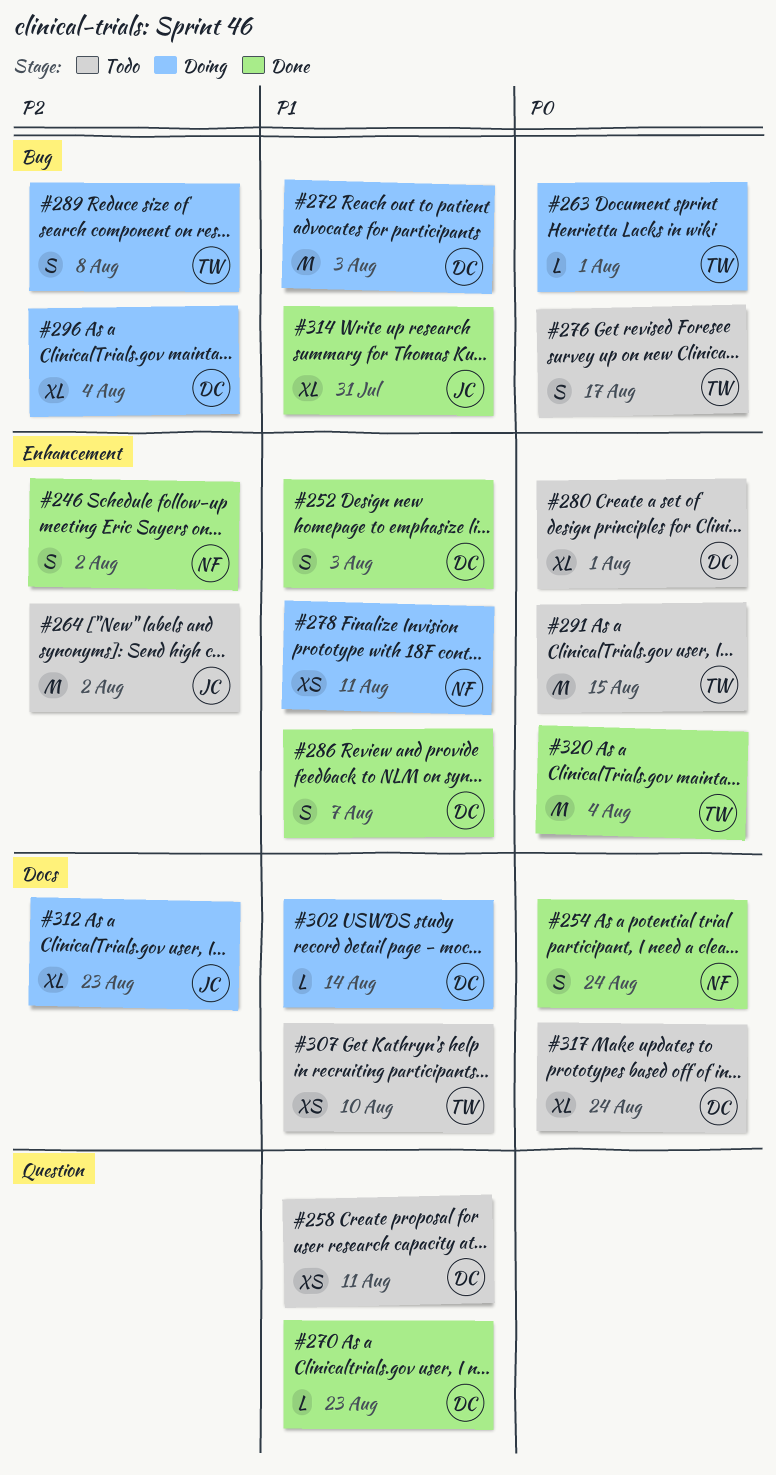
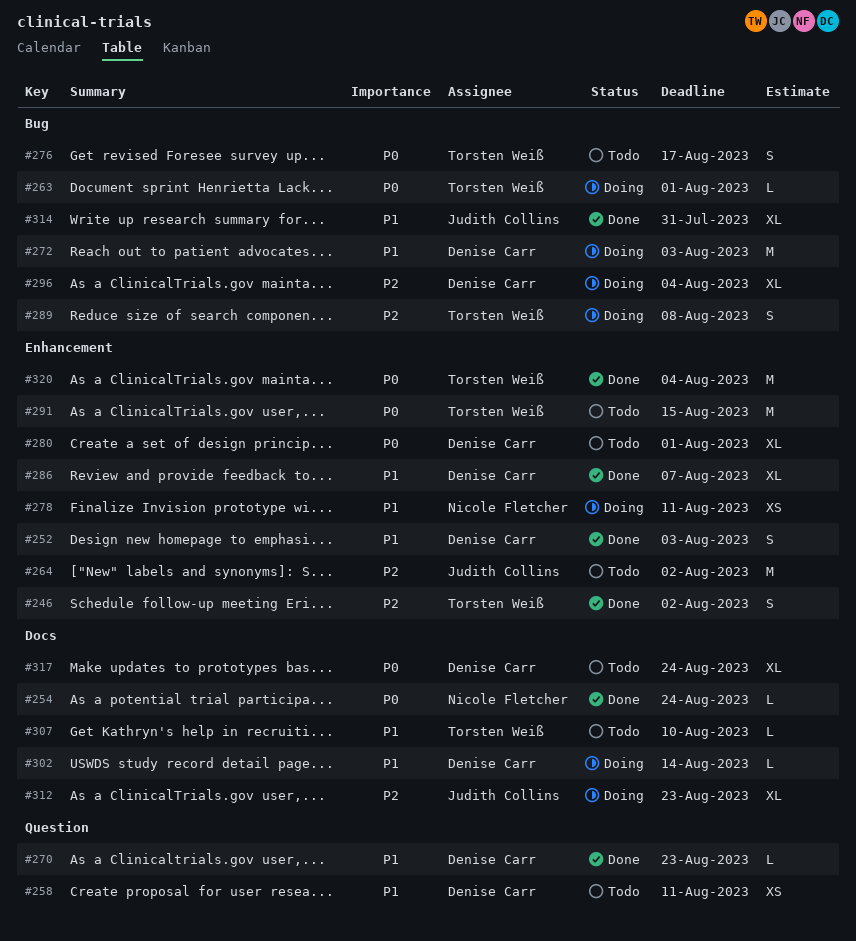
#246, owner: Nicole Fletcher -> Torsten Weiß
#254, estimate: S -> L
#286, estimate: S -> XL
#307, estimate: XS -> L

